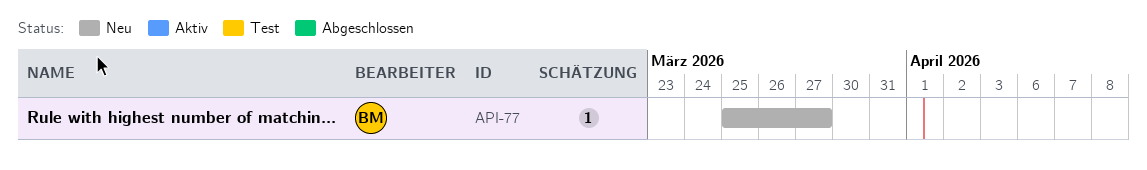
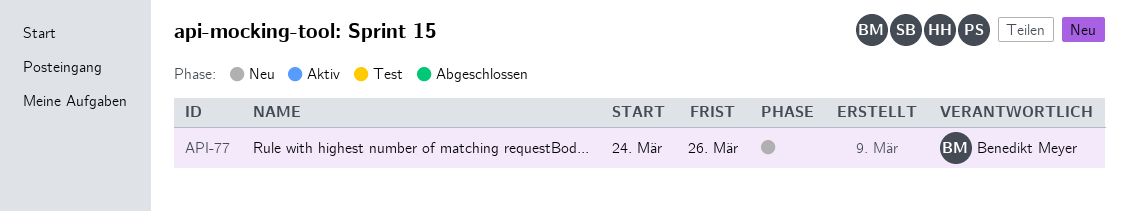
API-77, start: Mar 25 -> Mar 24
API-77, due: Mar 27 -> Mar 26

